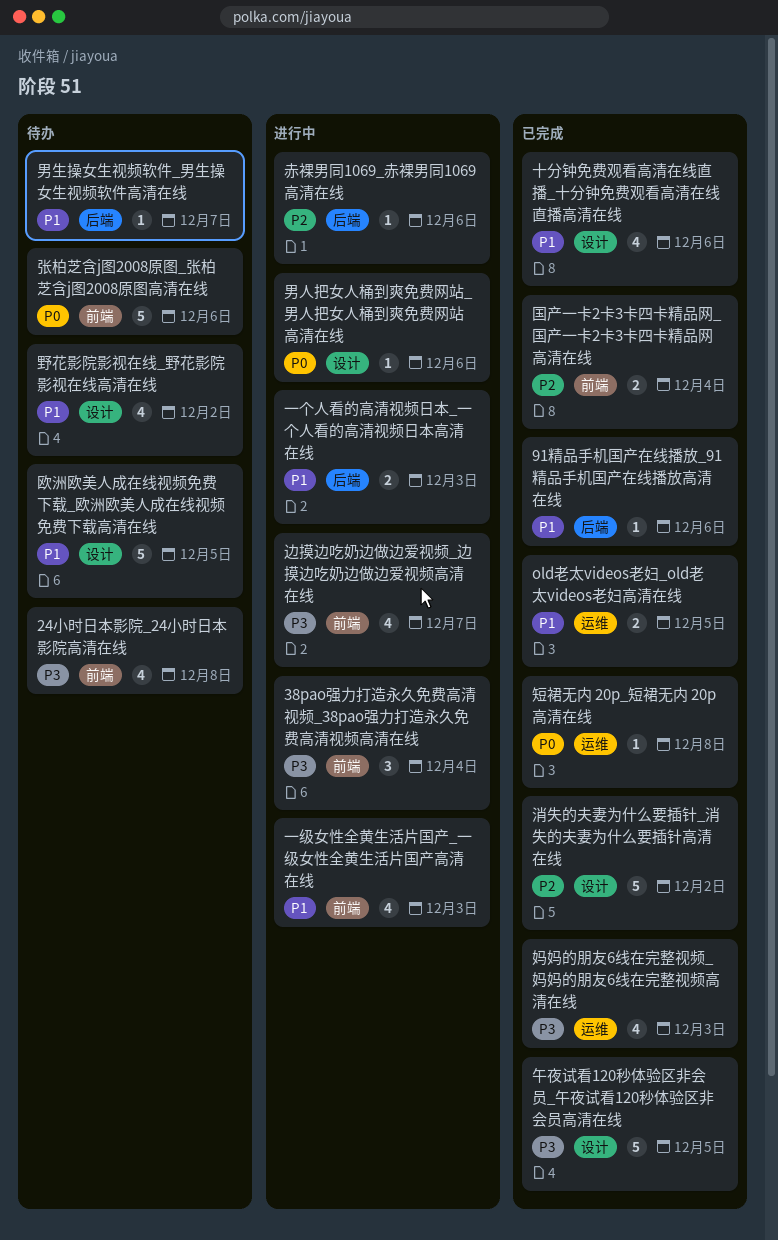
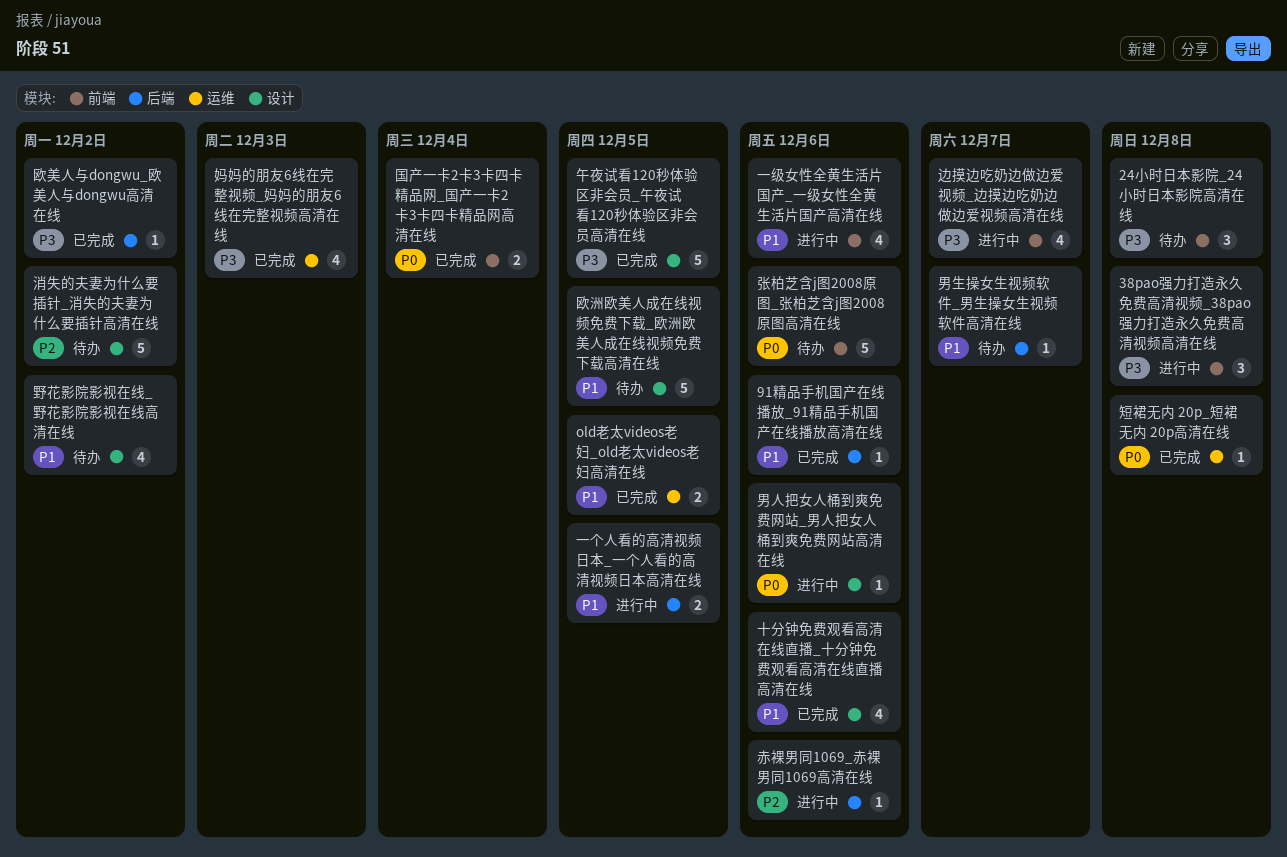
24小时日本影院_24小时日本影院高清在线, estimate: 4 -> 3
38pao强力打造永久免费高清视频_38pao强力打造永久免费高清视频高清在线, due: Dec 4 -> Dec 8
一个人看的高清视频日本_一个人看的高清视频日本高清在线, due: Dec 3 -> Dec 5
一级女性全黄生活片国产_一级女性全黄生活片国产高清在线, due: Dec 3 -> Dec 6
国产一卡2卡3卡四卡精品网_国产一卡2卡3卡四卡精品网高清在线, priority: P2 -> P0
欧美人与dongwu_欧美人与dongwu高清在线: none -> present
消失的夫妻为什么要插针_消失的夫妻为什么要插针高清在线, status: 已完成 -> 待办

